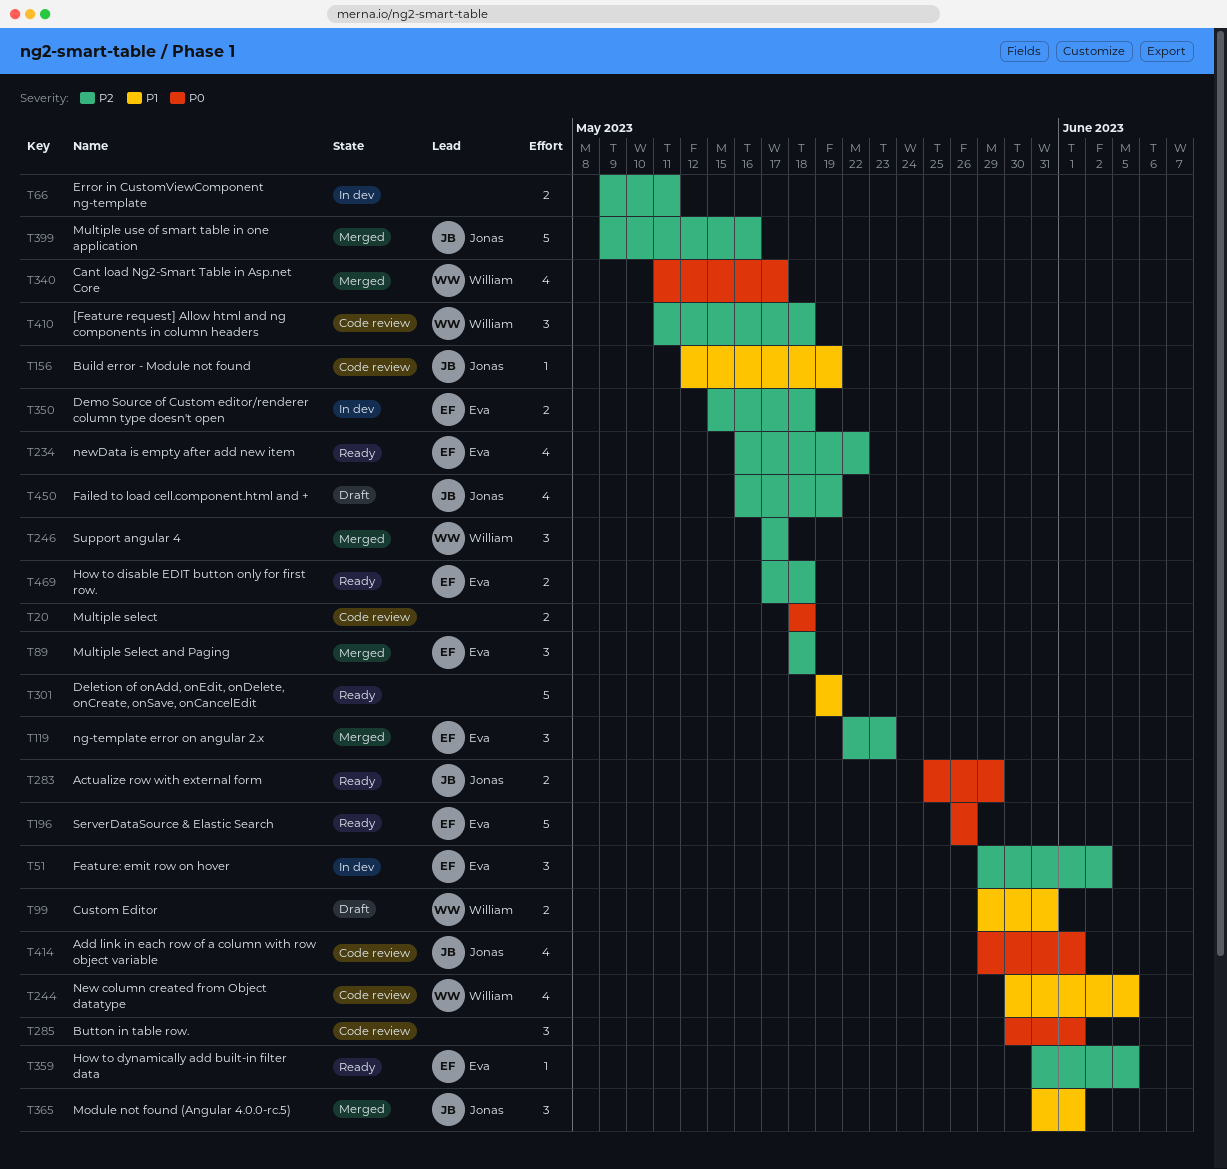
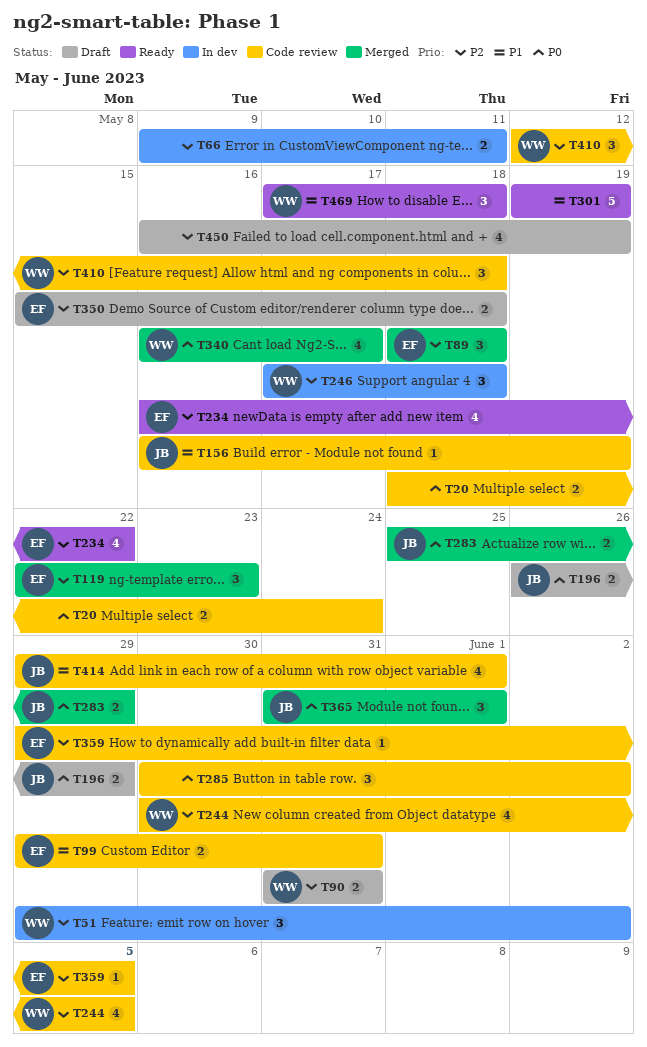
T20, due: May 18 -> May 24
T51, owner: Eva -> William
T90: none -> present
T99, status: Draft -> Code review
T99, owner: William -> Eva
T156, start: May 12 -> May 16
T196, status: Ready -> Draft
T196, owner: Eva -> Jonas
T196, estimate: 5 -> 2
T196, due: May 26 -> May 29
T244, priority: P1 -> P2
T246, status: Merged -> In dev
T246, due: May 17 -> May 18
T283, status: Ready -> Merged
T285, due: Jun 1 -> Jun 2
T340, start: May 11 -> May 16
T350, status: In dev -> Draft
T359, status: Ready -> Code review
T359, start: May 31 -> May 29
T365, priority: P1 -> P0
T399: present -> none
T410, start: May 11 -> May 12
T414, priority: P0 -> P1
T450, owner: Jonas -> none
T469, owner: Eva -> William
T469, priority: P2 -> P1
T469, estimate: 2 -> 3

